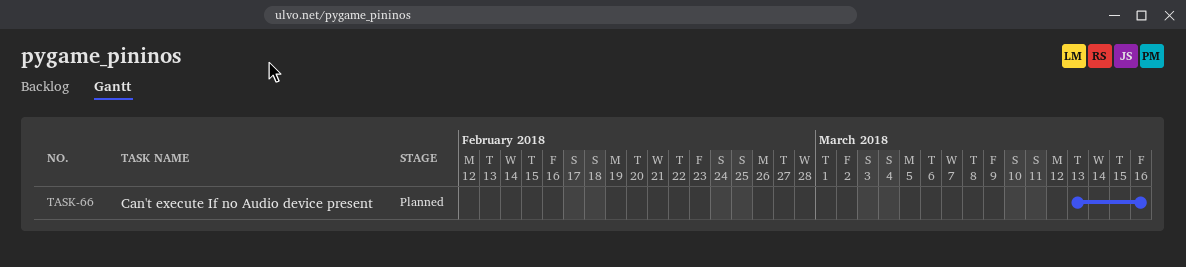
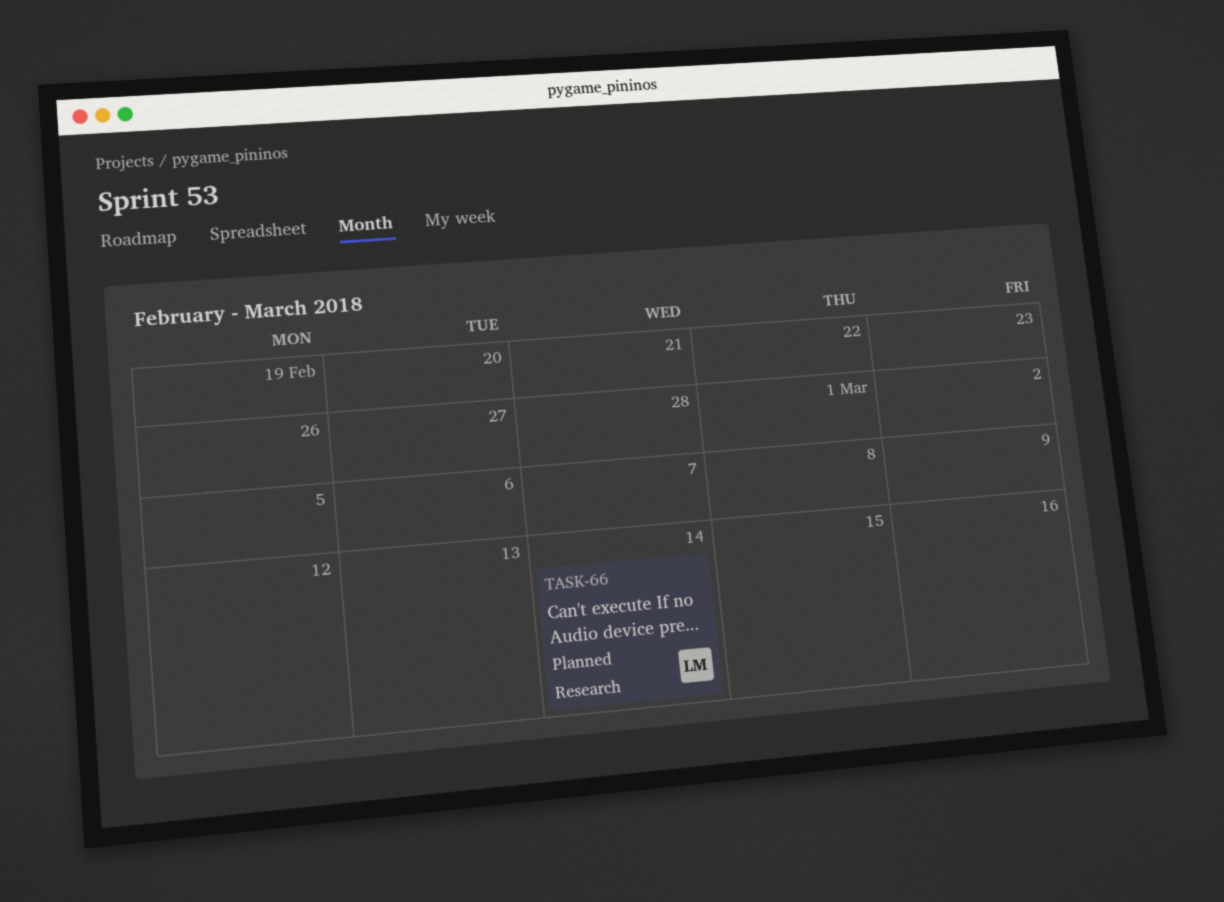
TASK-66, due: Mar 16 -> Mar 14

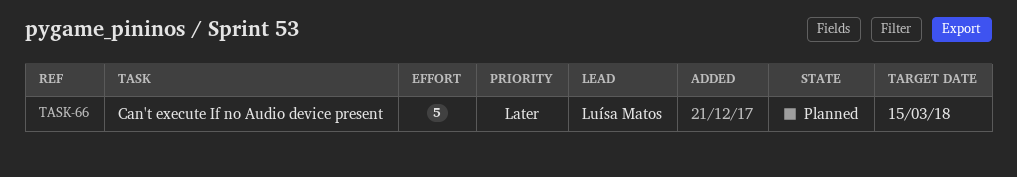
TASK-66, due: Mar 14 -> Mar 15

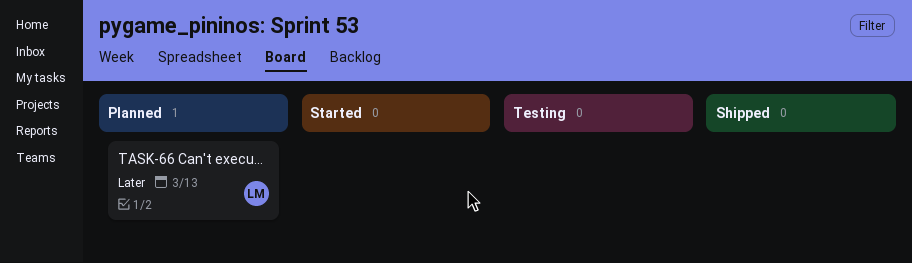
TASK-66, due: Mar 15 -> Mar 13

